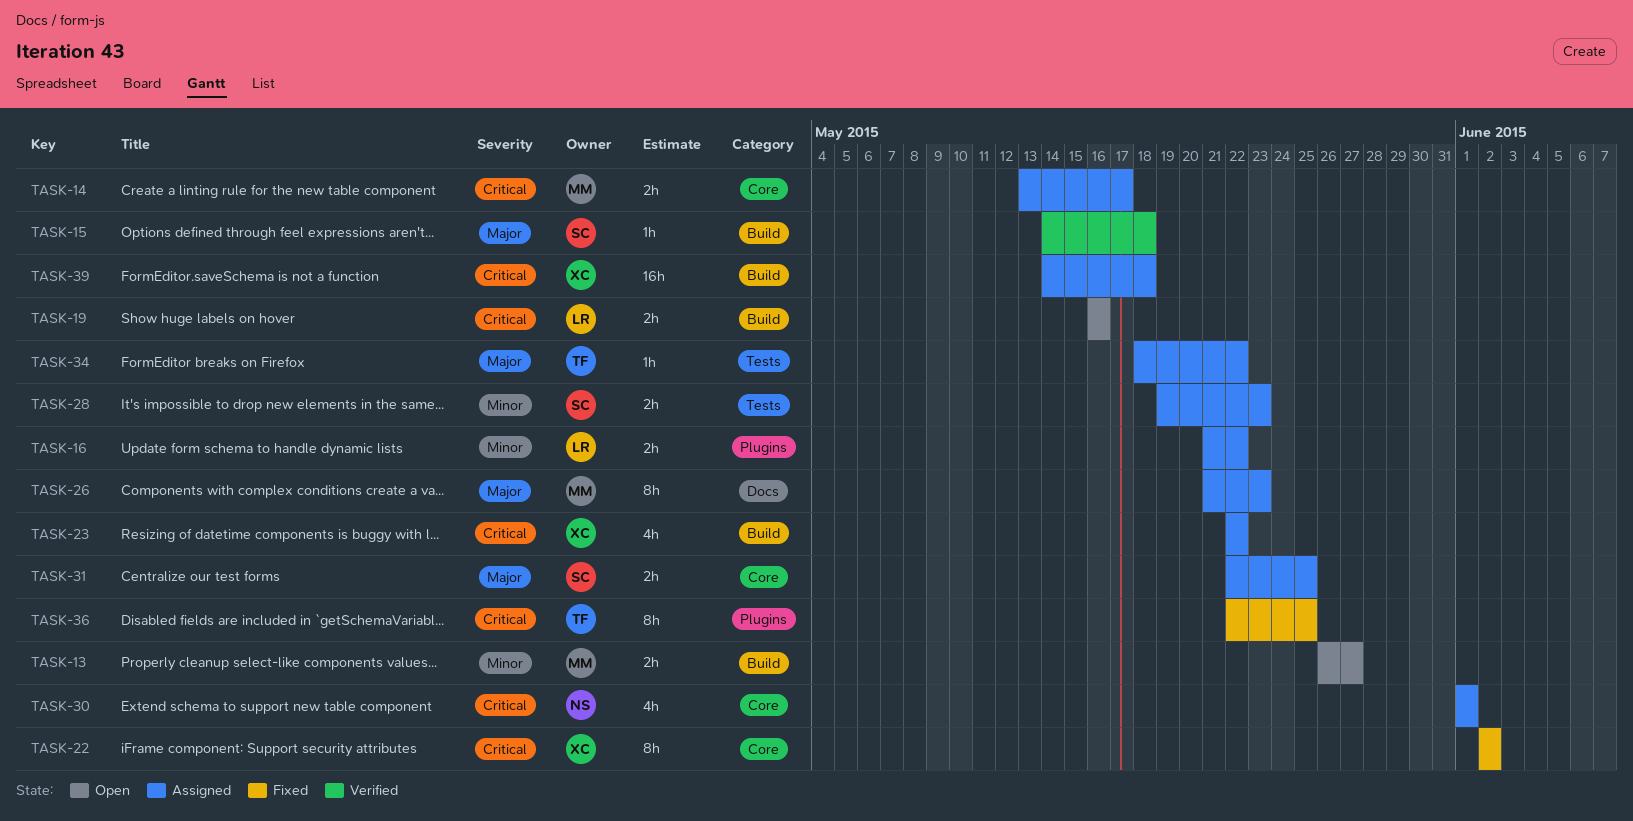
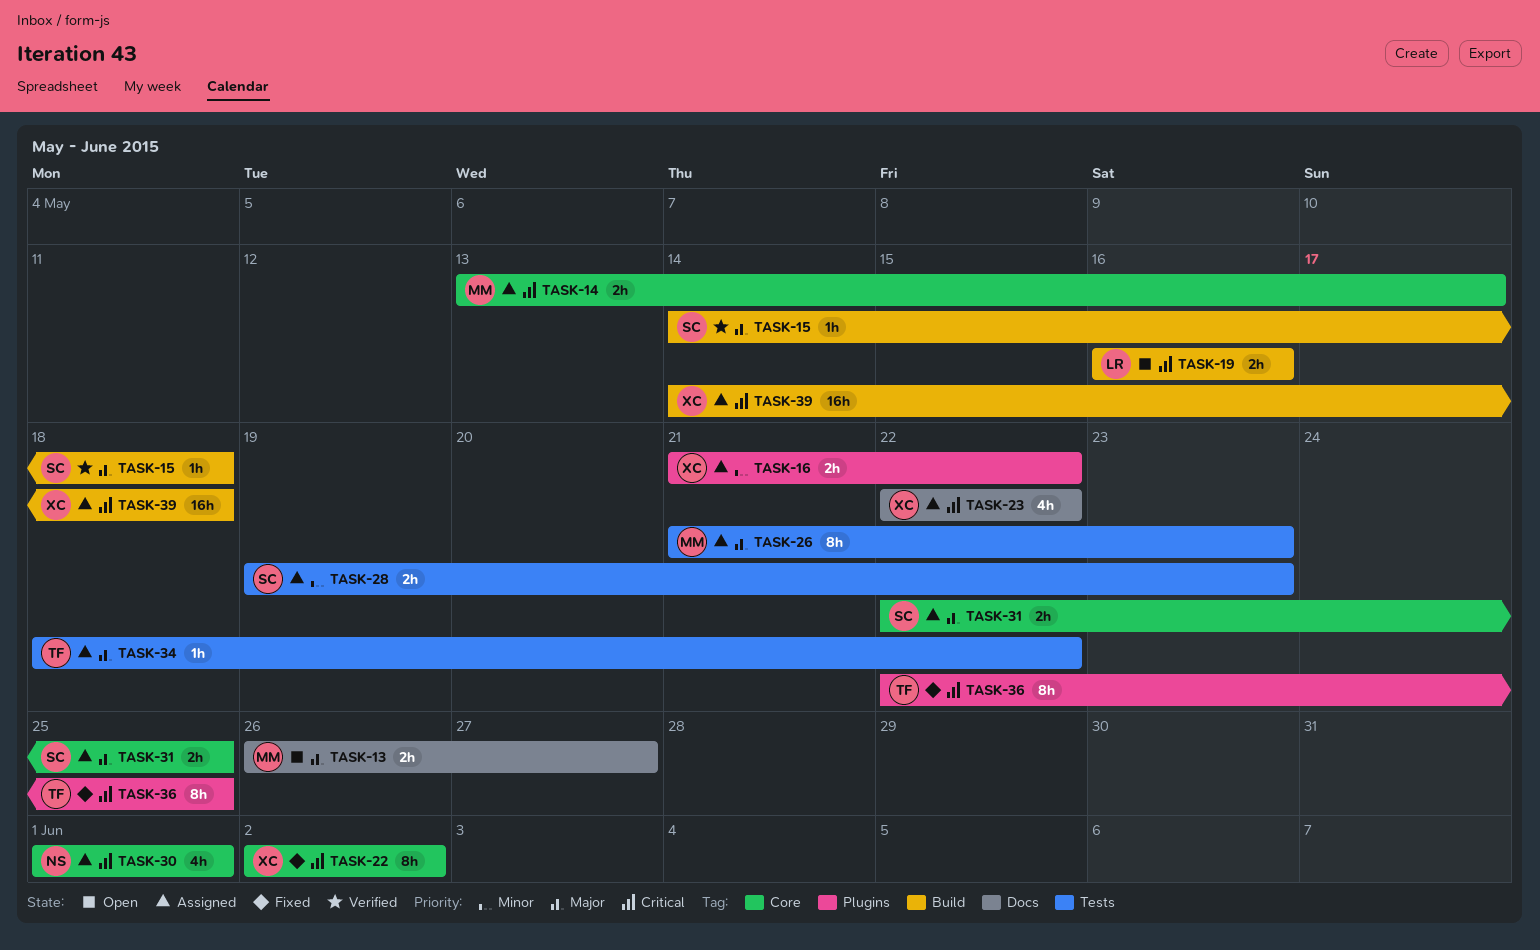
TASK-13, priority: Minor -> Major
TASK-13, label: Build -> Docs
TASK-16, owner: LR -> XC
TASK-23, label: Build -> Docs
TASK-26, label: Docs -> Tests

